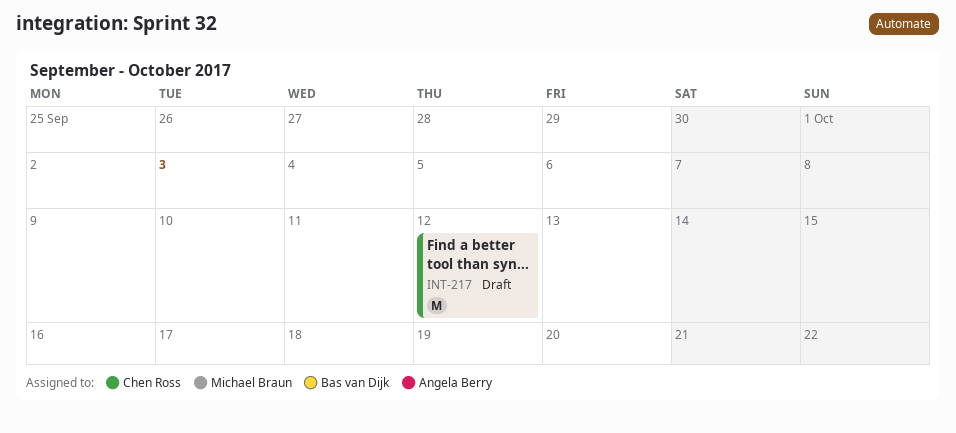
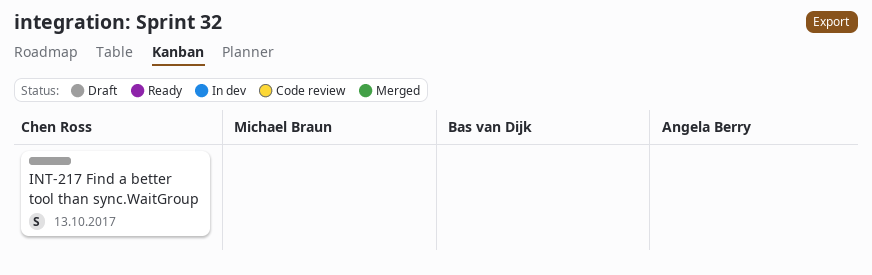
INT-217, estimate: M -> S
INT-217, due: Oct 12 -> Oct 13

